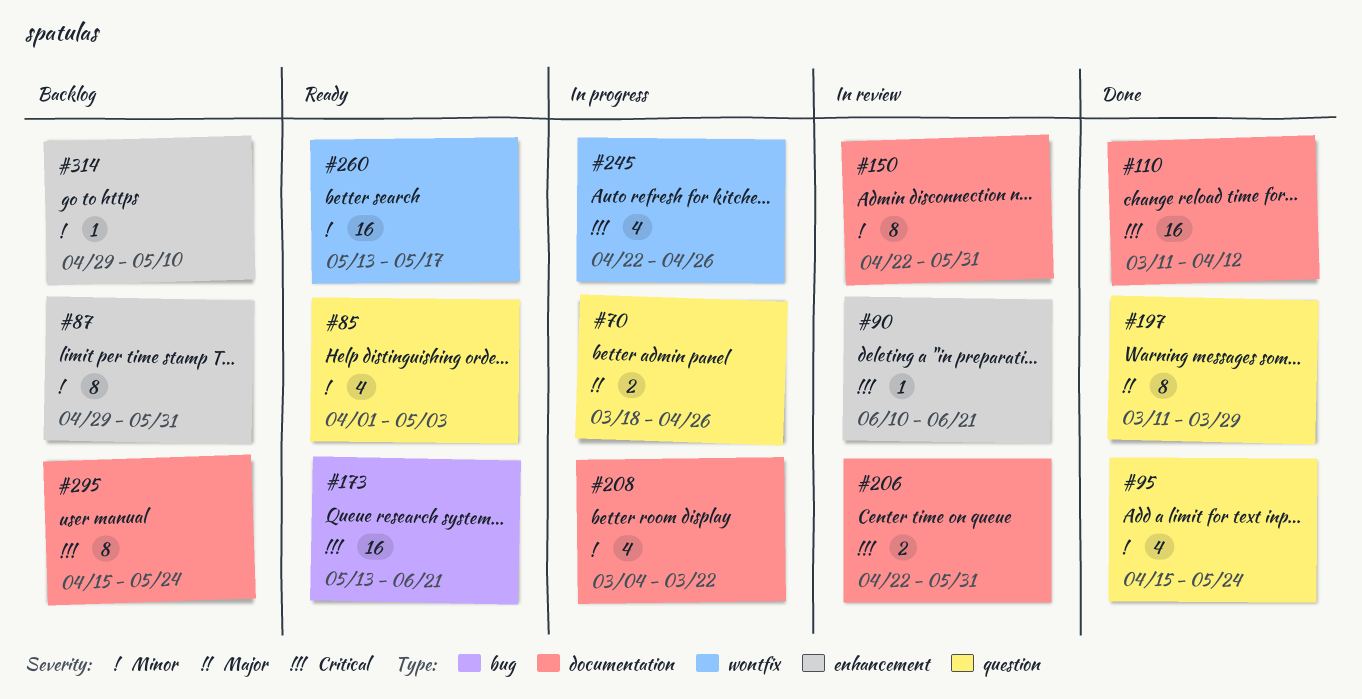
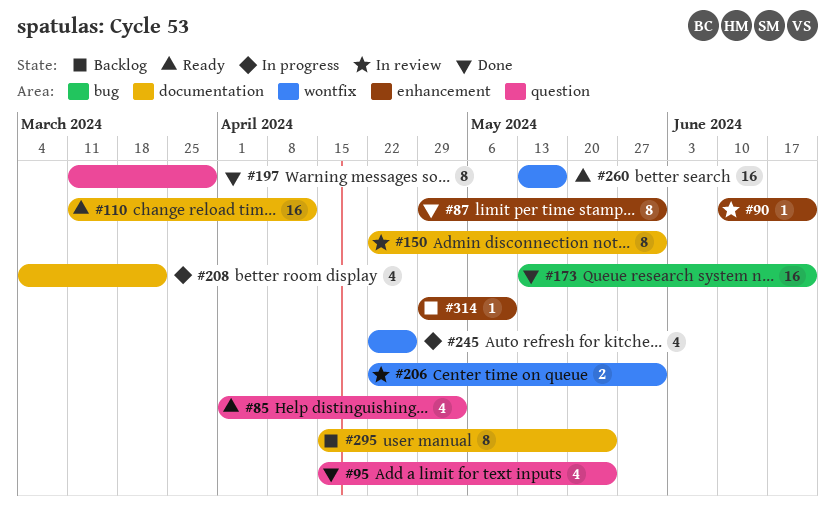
#70: present -> none
#87, status: Backlog -> Done
#110, status: Done -> Ready
#173, status: Ready -> Done
#206, label: documentation -> wontfix

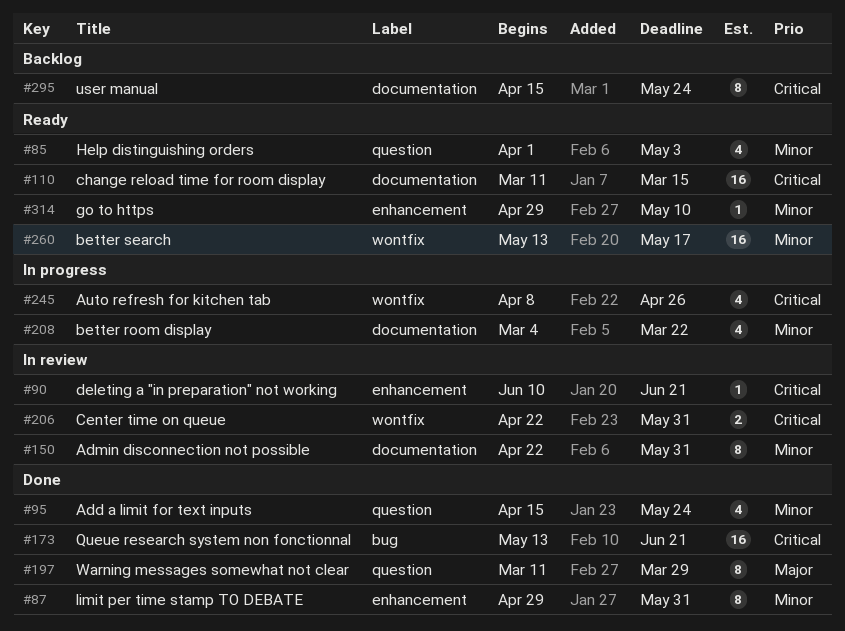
#110, due: Apr 12 -> Mar 15
#245, start: Apr 22 -> Apr 8
#314, status: Backlog -> Ready

